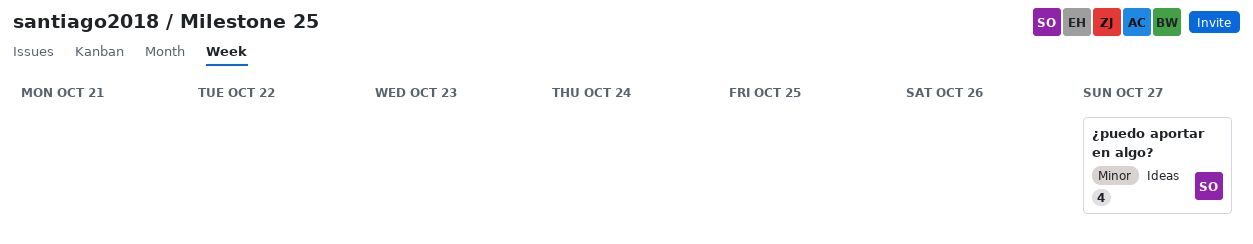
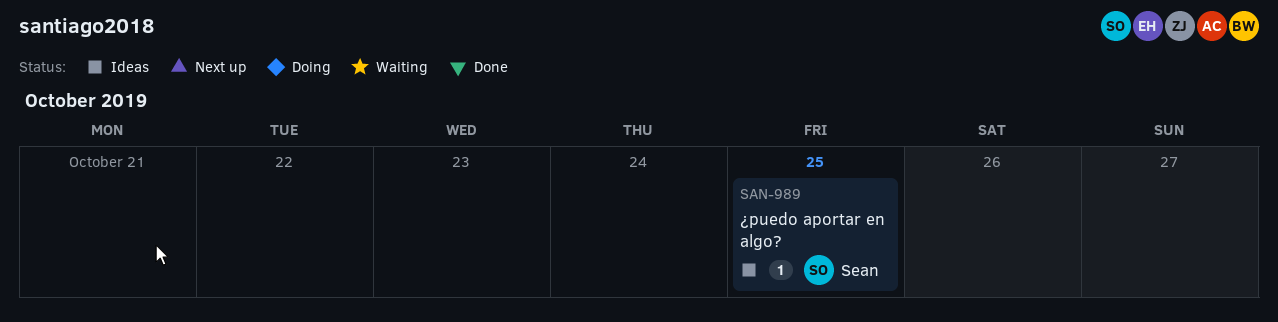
¿puedo aportar en algo?, estimate: 4 -> 1
¿puedo aportar en algo?, due: Oct 27 -> Oct 25

